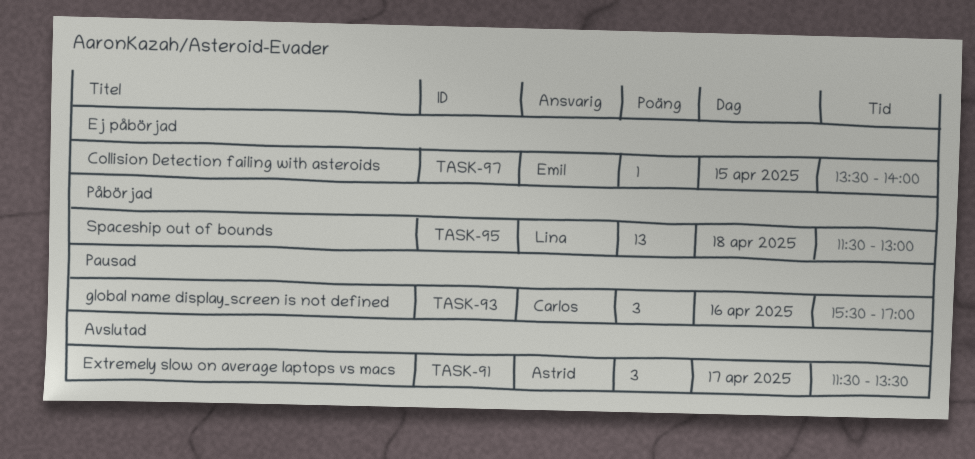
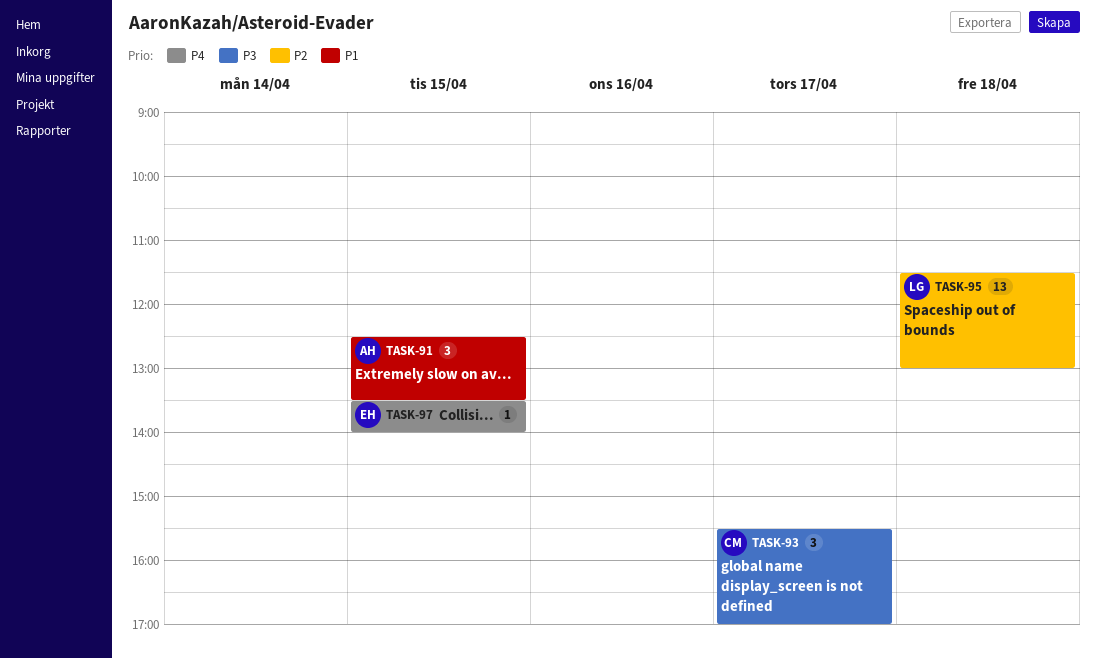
TASK-91, day: Apr 17 -> Apr 15
TASK-91, begins: 11:30 -> 12:30
TASK-93, day: Apr 16 -> Apr 17

